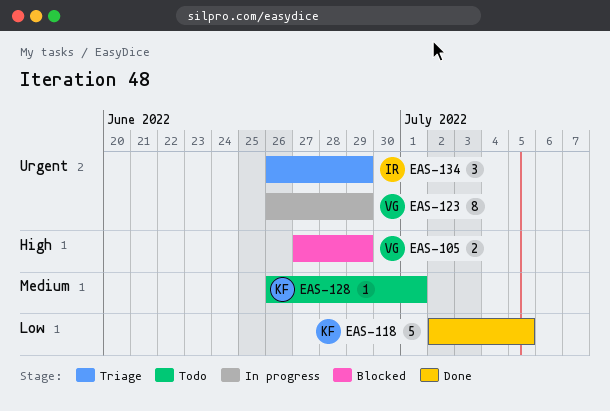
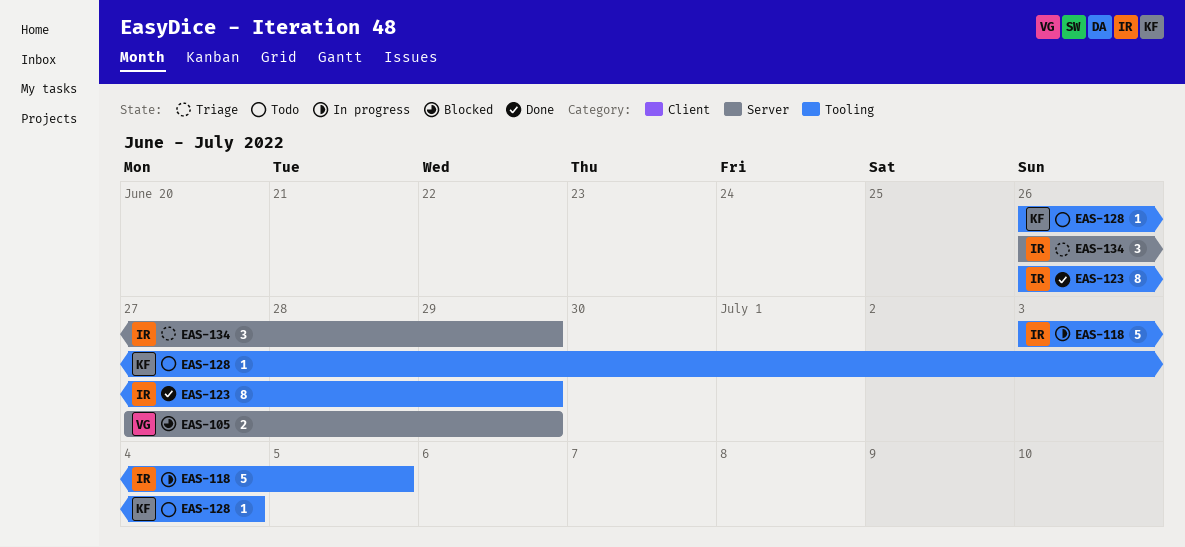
EAS-118, status: Done -> In progress
EAS-118, owner: KF -> IR
EAS-118, start: Jul 2 -> Jul 3
EAS-123, status: In progress -> Done
EAS-123, owner: VG -> IR
EAS-128, due: Jul 1 -> Jul 4

